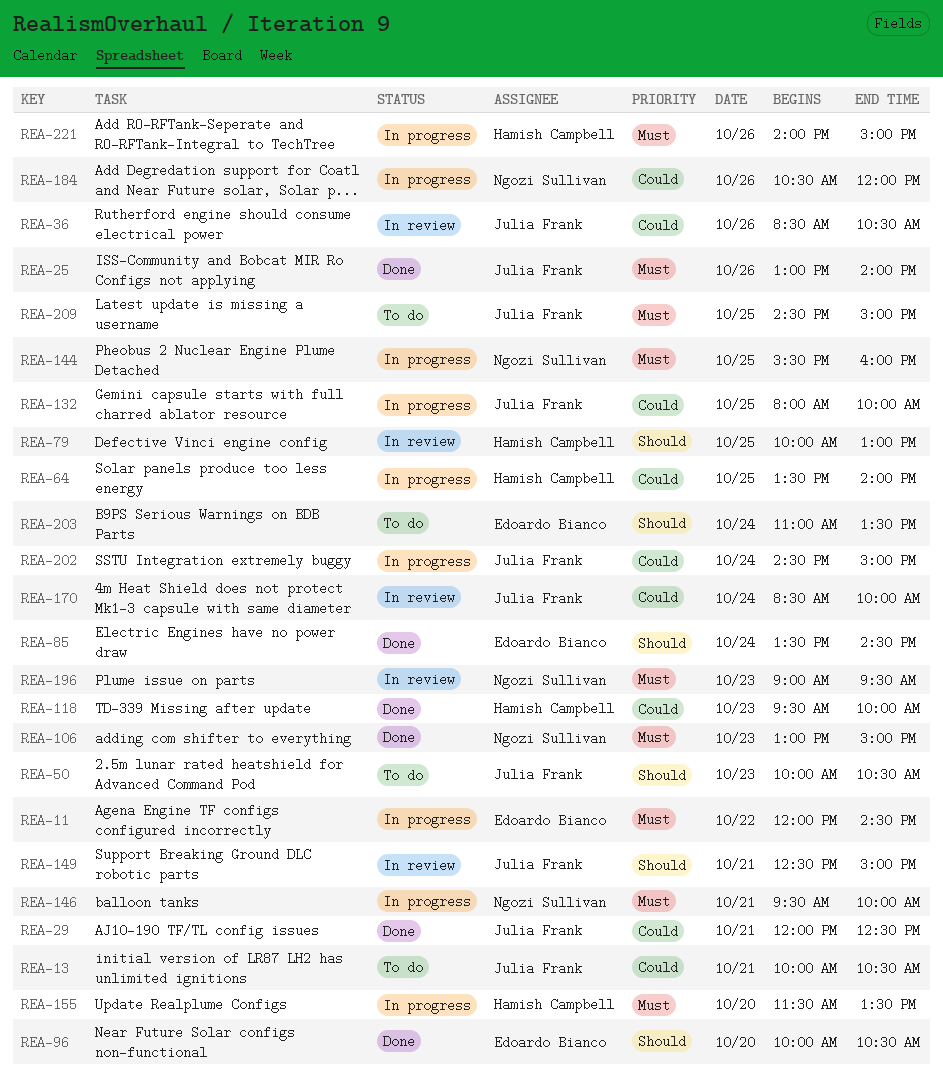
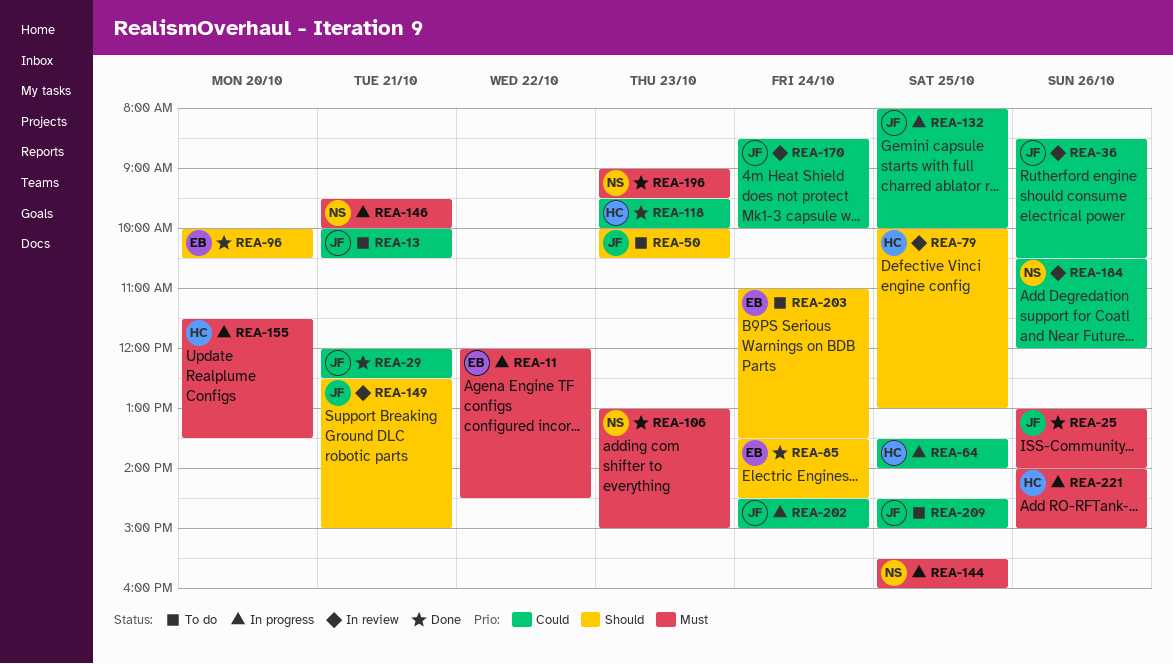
REA-184, status: In progress -> In review
REA-196, status: In review -> Done
REA-209, priority: Must -> Could

